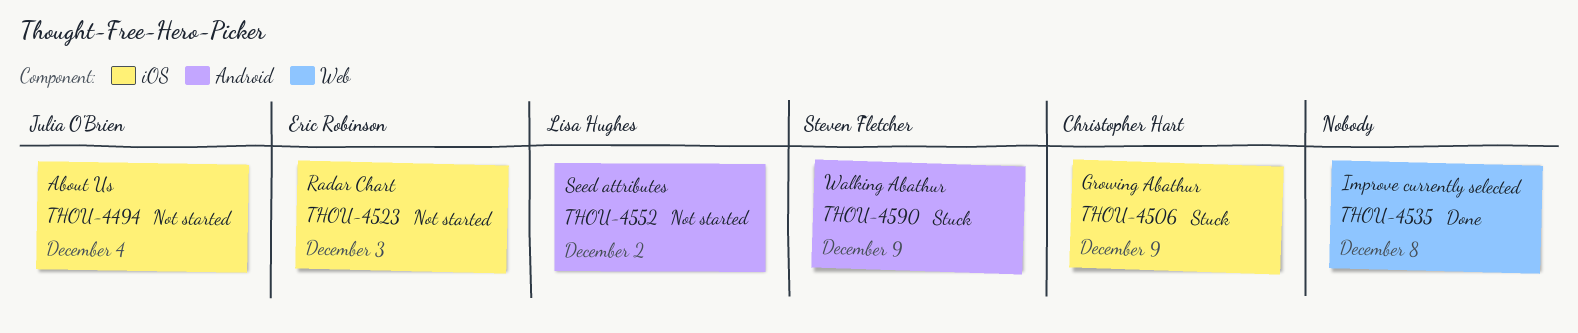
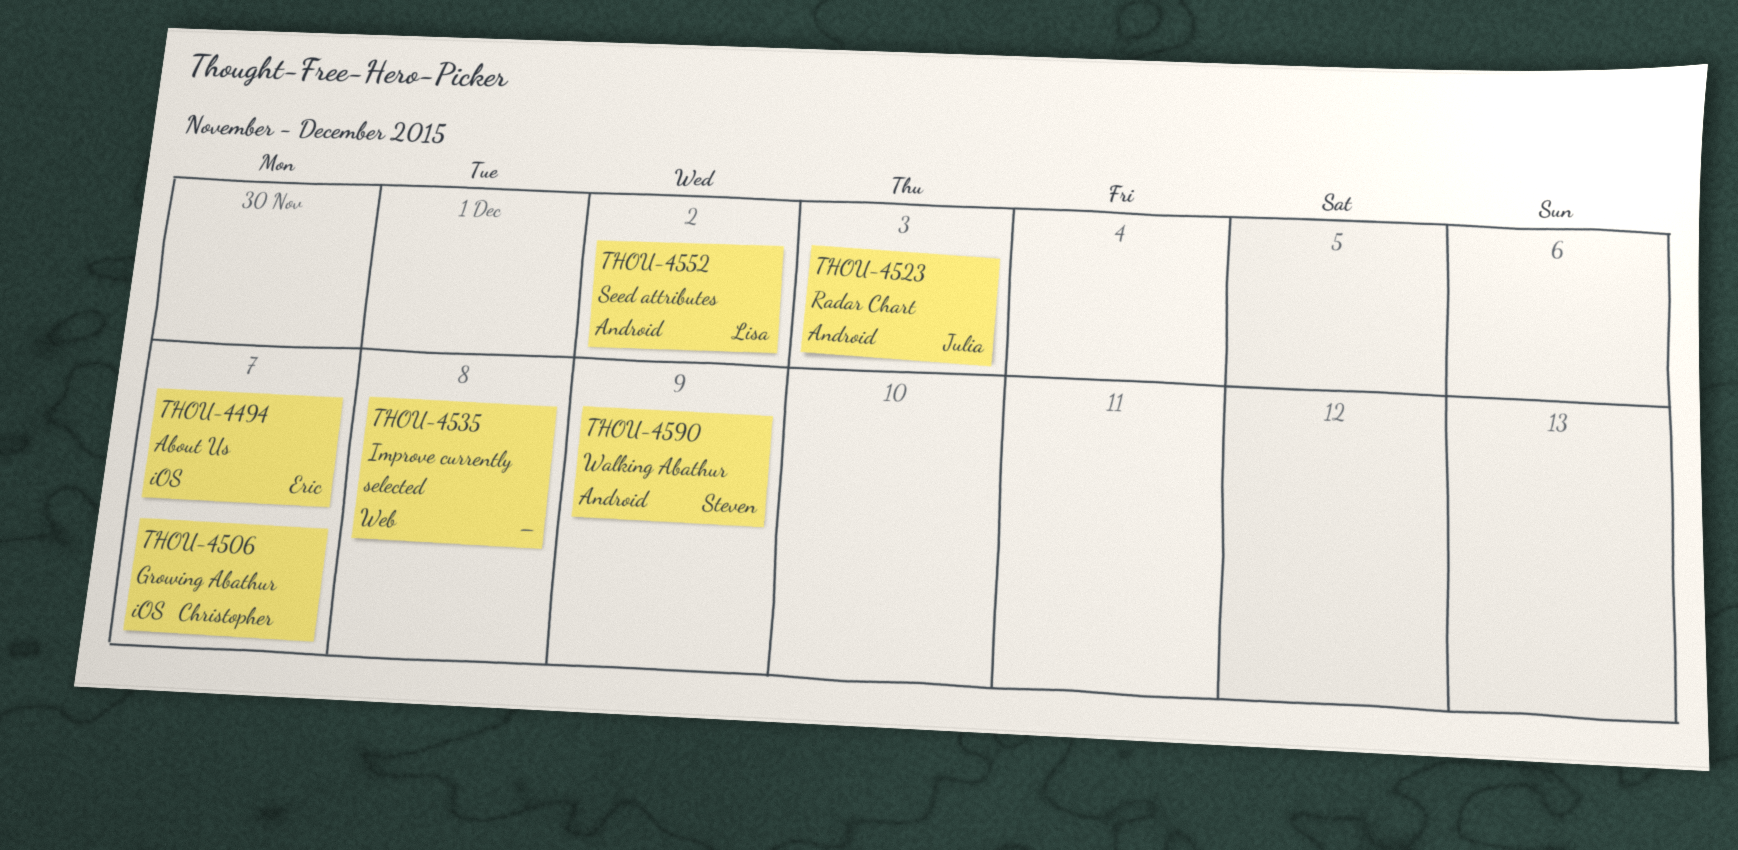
THOU-4494, owner: Julia O'Brien -> Eric Robinson
THOU-4494, due: Dec 4 -> Dec 7
THOU-4506, due: Dec 9 -> Dec 7
THOU-4523, owner: Eric Robinson -> Julia O'Brien
THOU-4523, label: iOS -> Android

